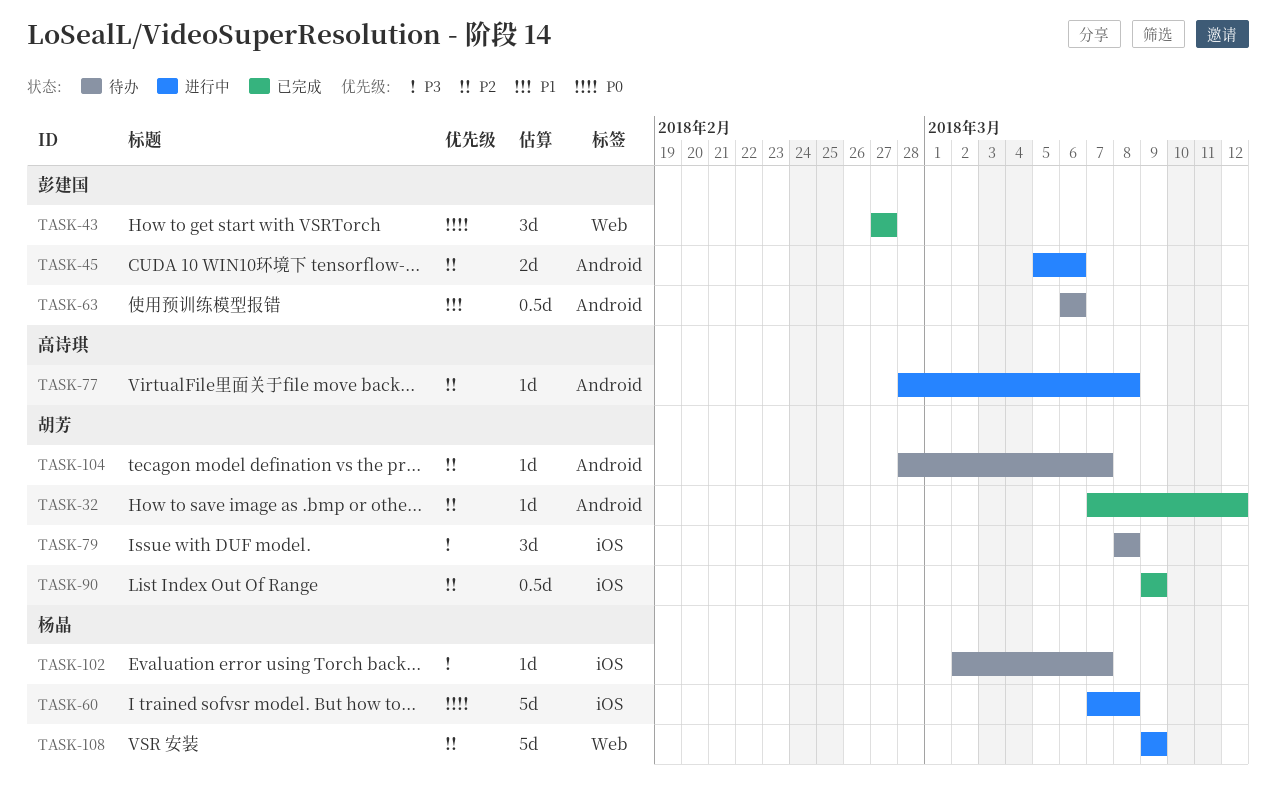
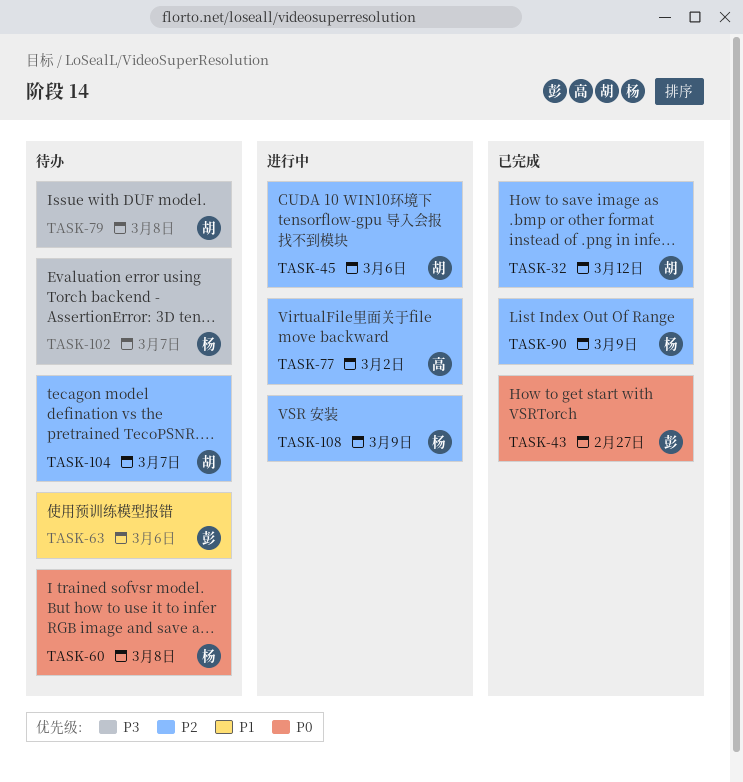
TASK-45, owner: 彭建国 -> 胡芳
TASK-60, status: 进行中 -> 待办
TASK-77, due: Mar 8 -> Mar 2
TASK-90, owner: 胡芳 -> 杨晶

